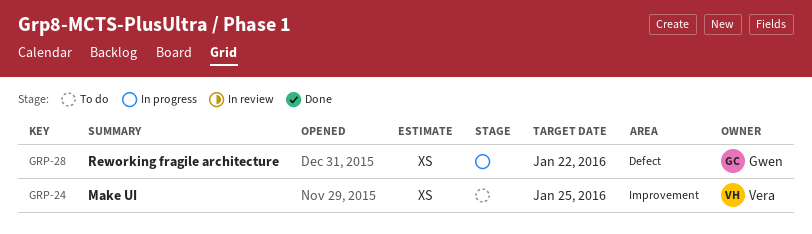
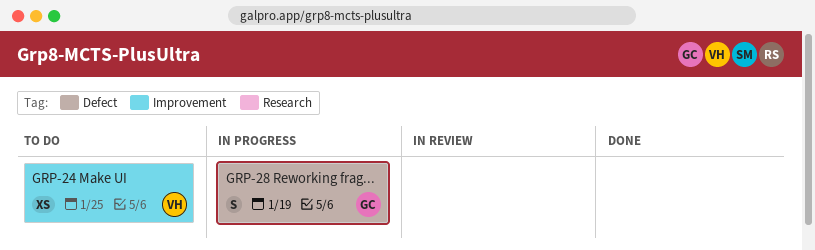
GRP-28, estimate: XS -> S
GRP-28, due: Jan 22 -> Jan 19

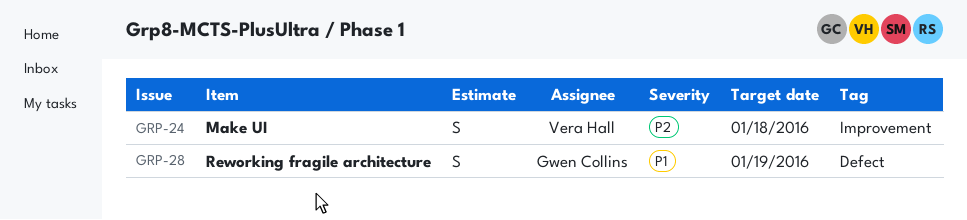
GRP-24, estimate: XS -> S
GRP-24, due: Jan 25 -> Jan 18

